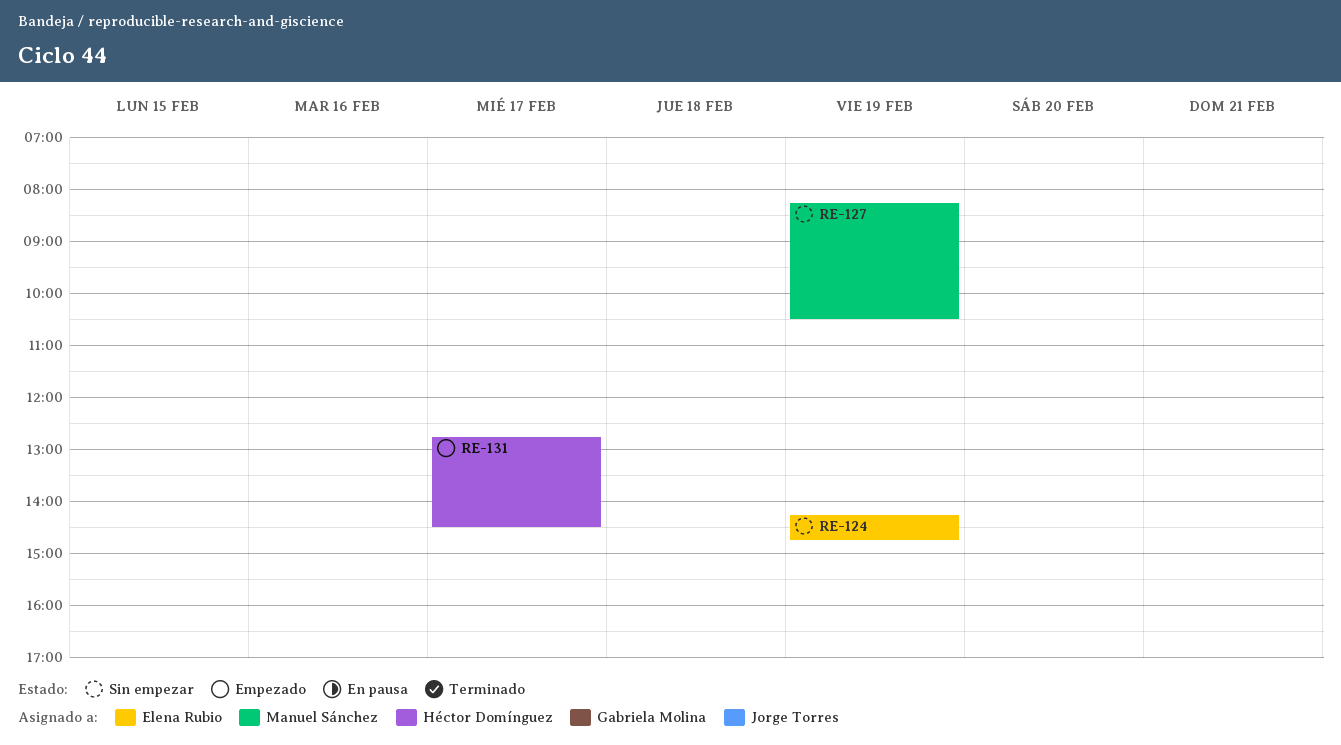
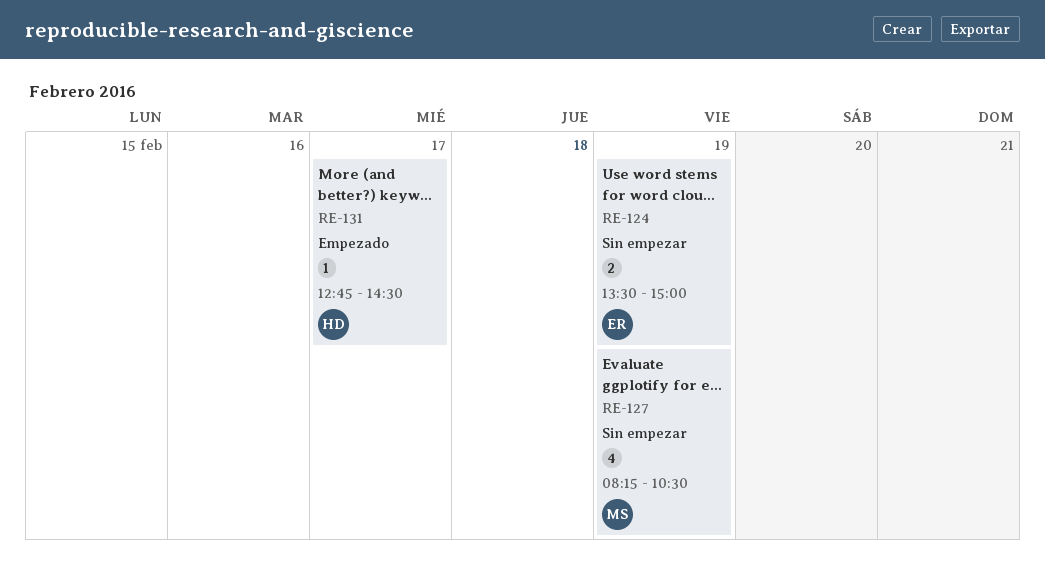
RE-124, begins: 14:15 -> 13:30
RE-124, ends: 14:45 -> 15:00

